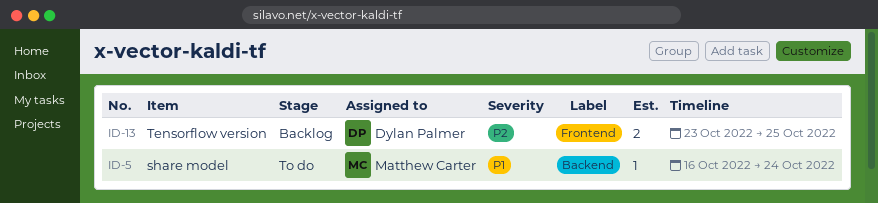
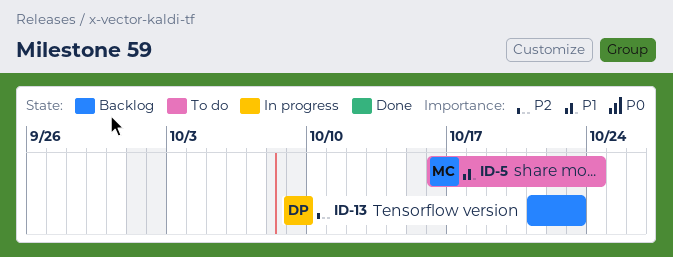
ID-13, start: Oct 23 -> Oct 21
ID-13, due: Oct 25 -> Oct 23

